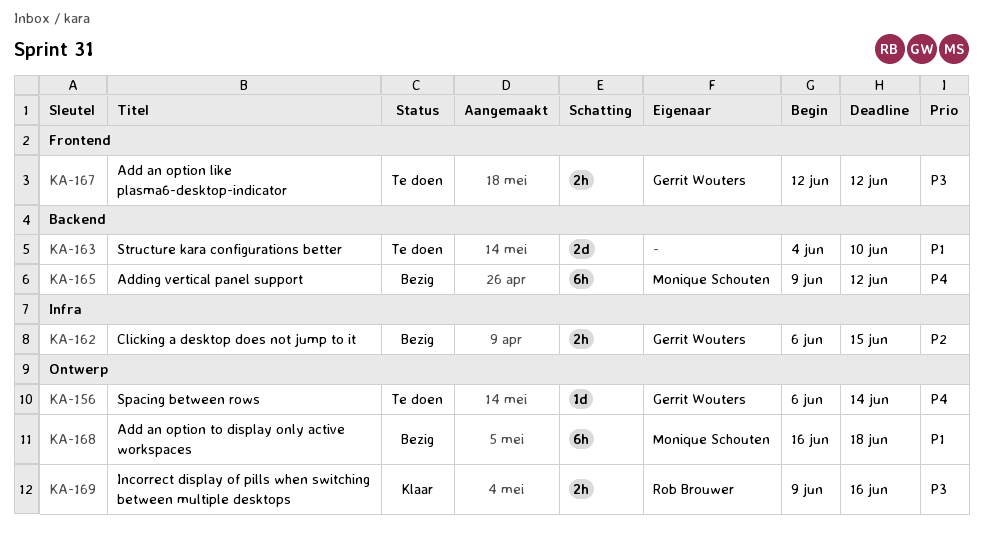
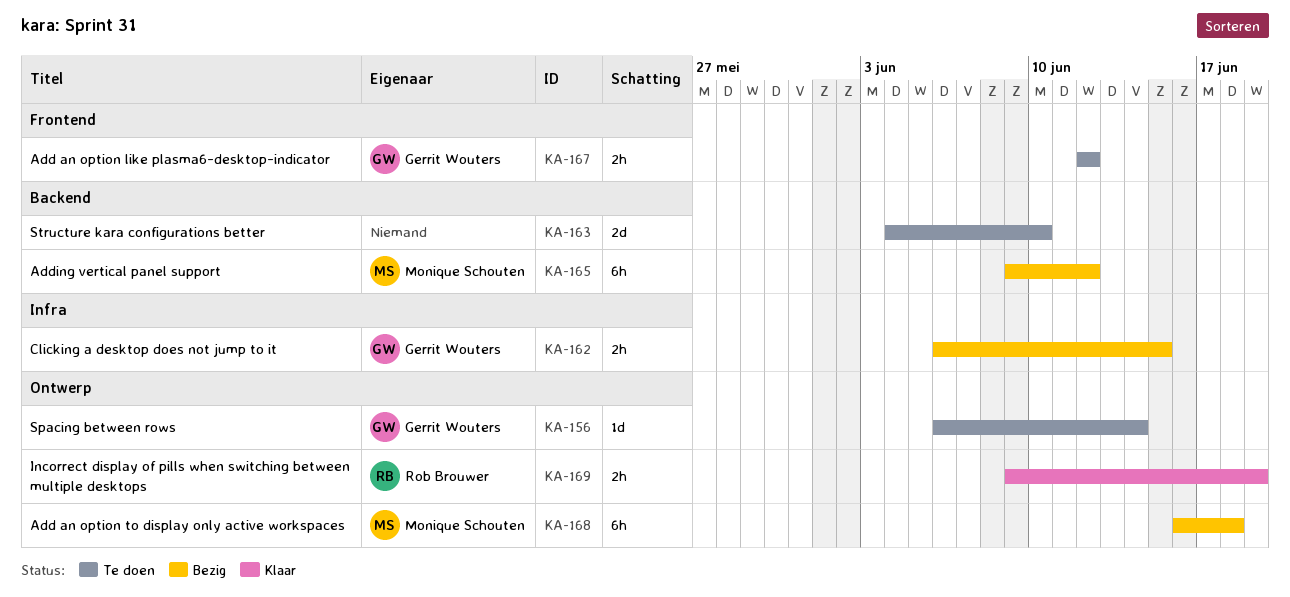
KA-169, due: Jun 16 -> Jun 19

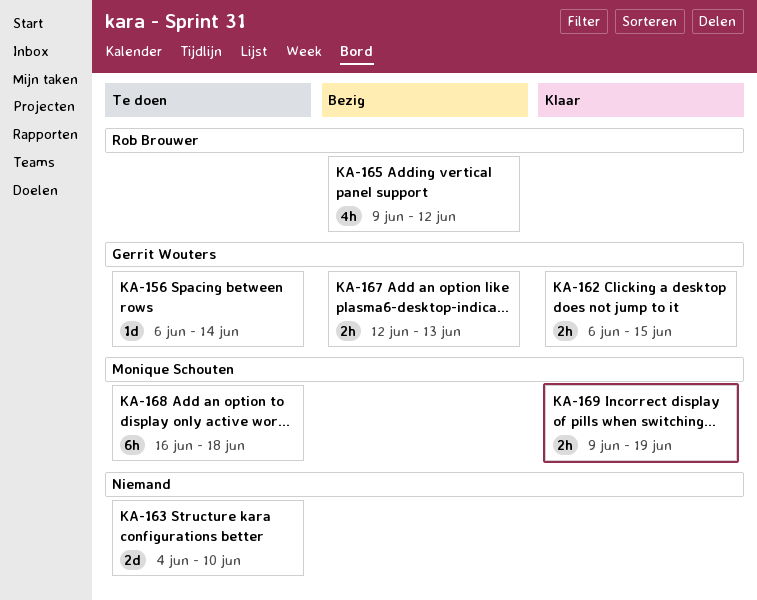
KA-162, status: Bezig -> Klaar
KA-165, owner: Monique Schouten -> Rob Brouwer
KA-165, estimate: 6h -> 4h
KA-167, status: Te doen -> Bezig
KA-167, due: Jun 12 -> Jun 13
KA-168, status: Bezig -> Te doen
KA-169, owner: Rob Brouwer -> Monique Schouten

